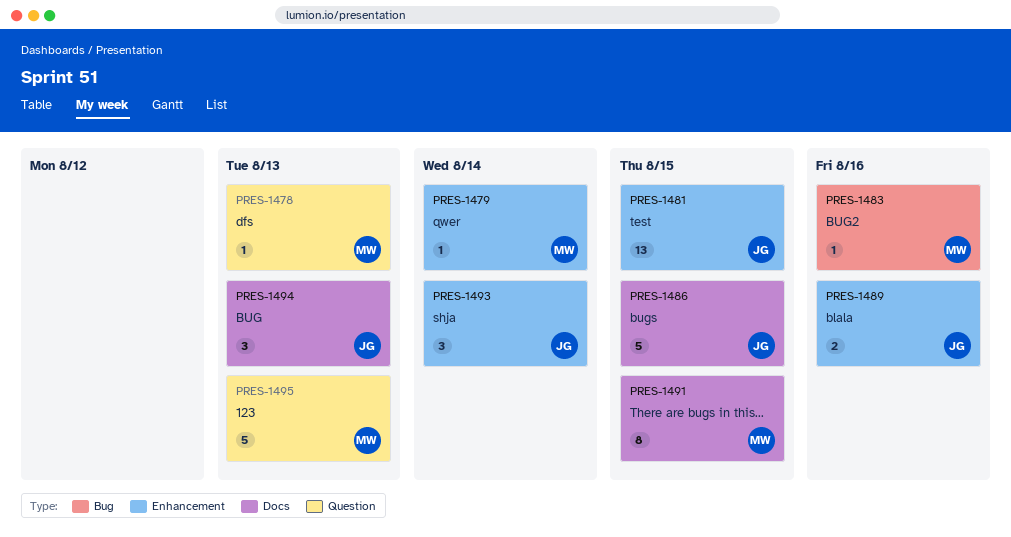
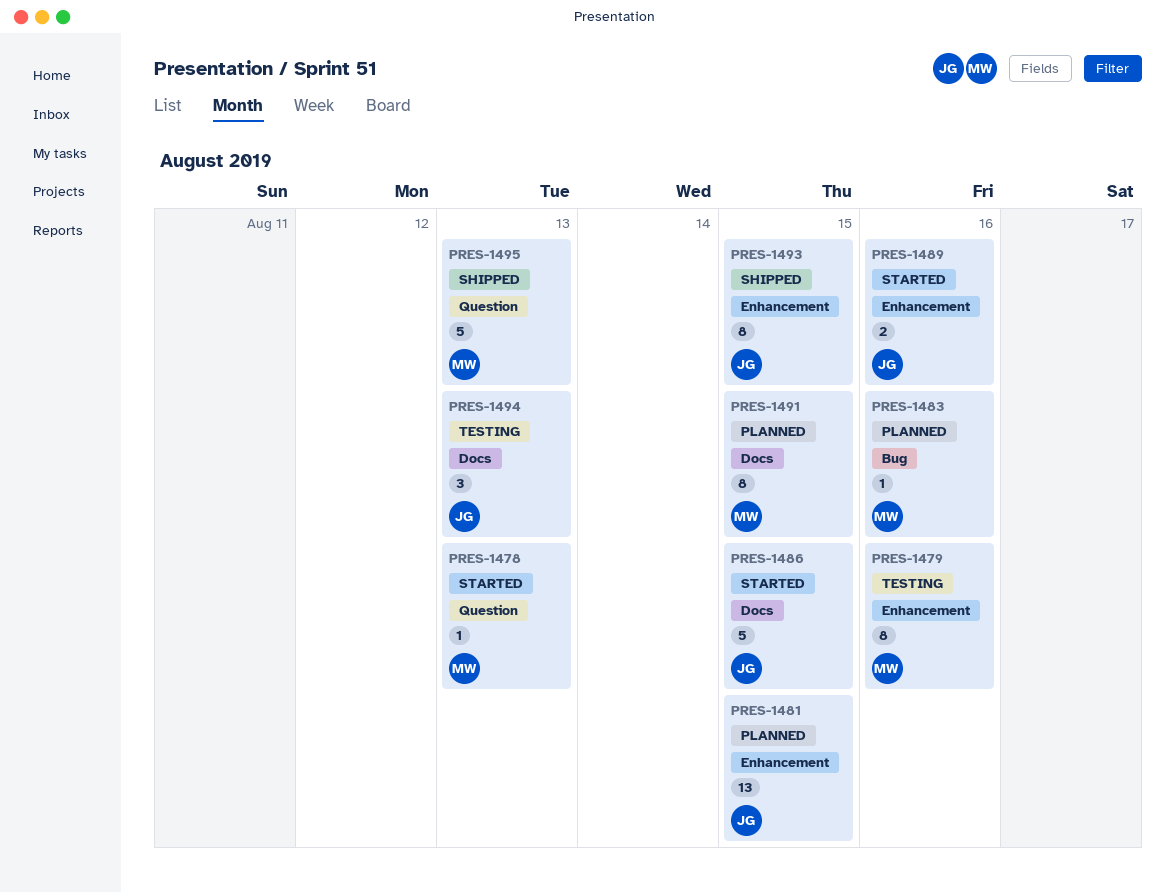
PRES-1479, estimate: 1 -> 8
PRES-1479, due: Aug 14 -> Aug 16
PRES-1493, estimate: 3 -> 8
PRES-1493, due: Aug 14 -> Aug 15

